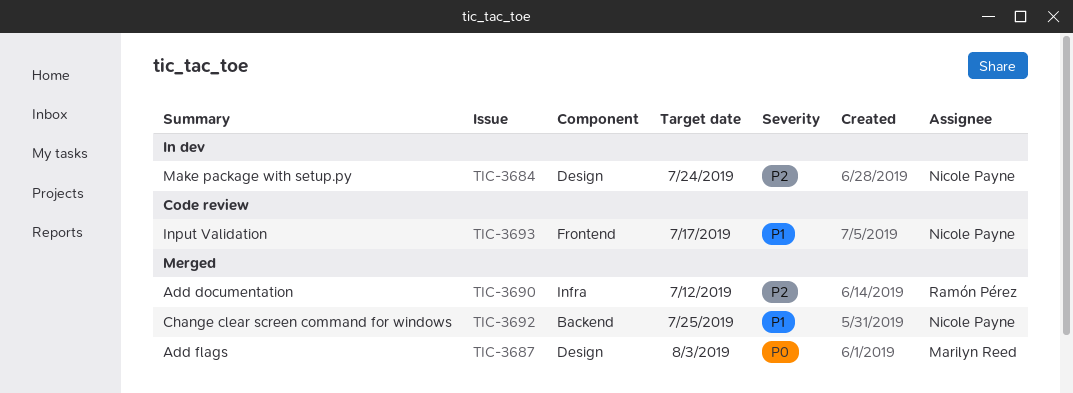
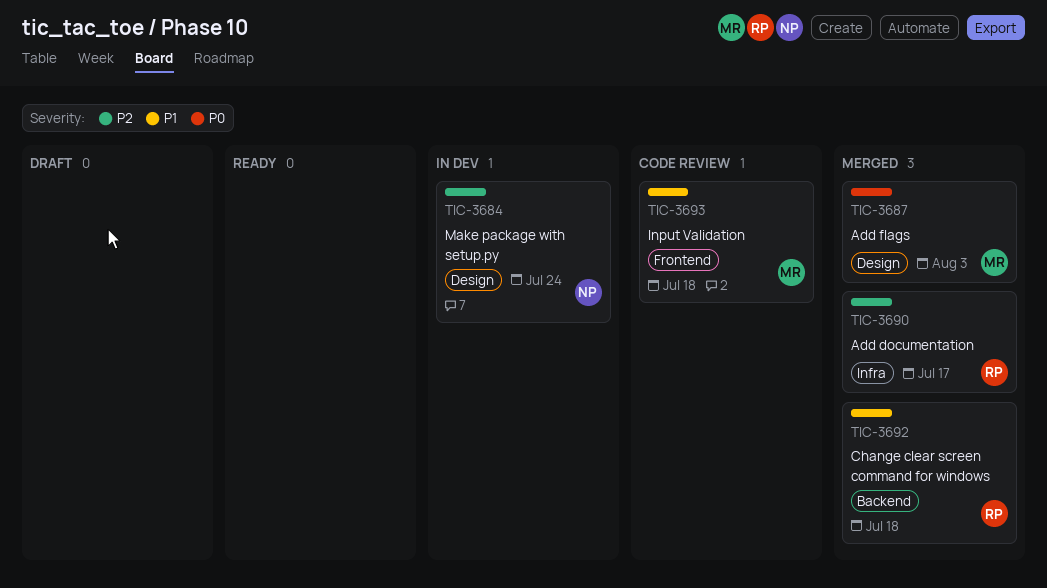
TIC-3690, due: Jul 12 -> Jul 17
TIC-3692, owner: Nicole Payne -> Ramón Pérez
TIC-3692, due: Jul 25 -> Jul 18
TIC-3693, owner: Nicole Payne -> Marilyn Reed
TIC-3693, due: Jul 17 -> Jul 18

